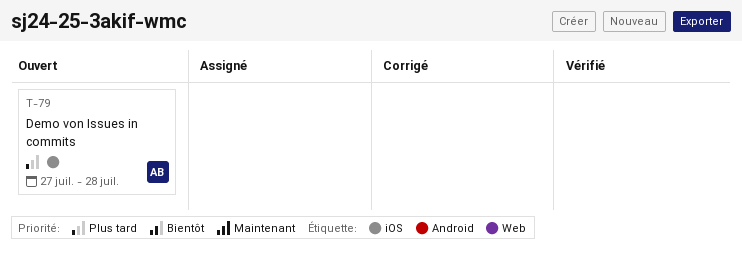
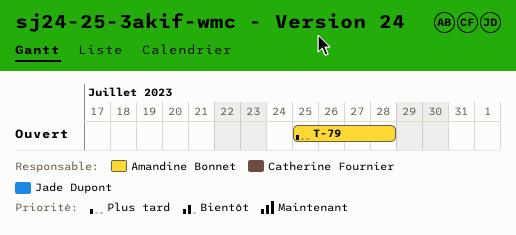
T-79, start: Jul 27 -> Jul 25

